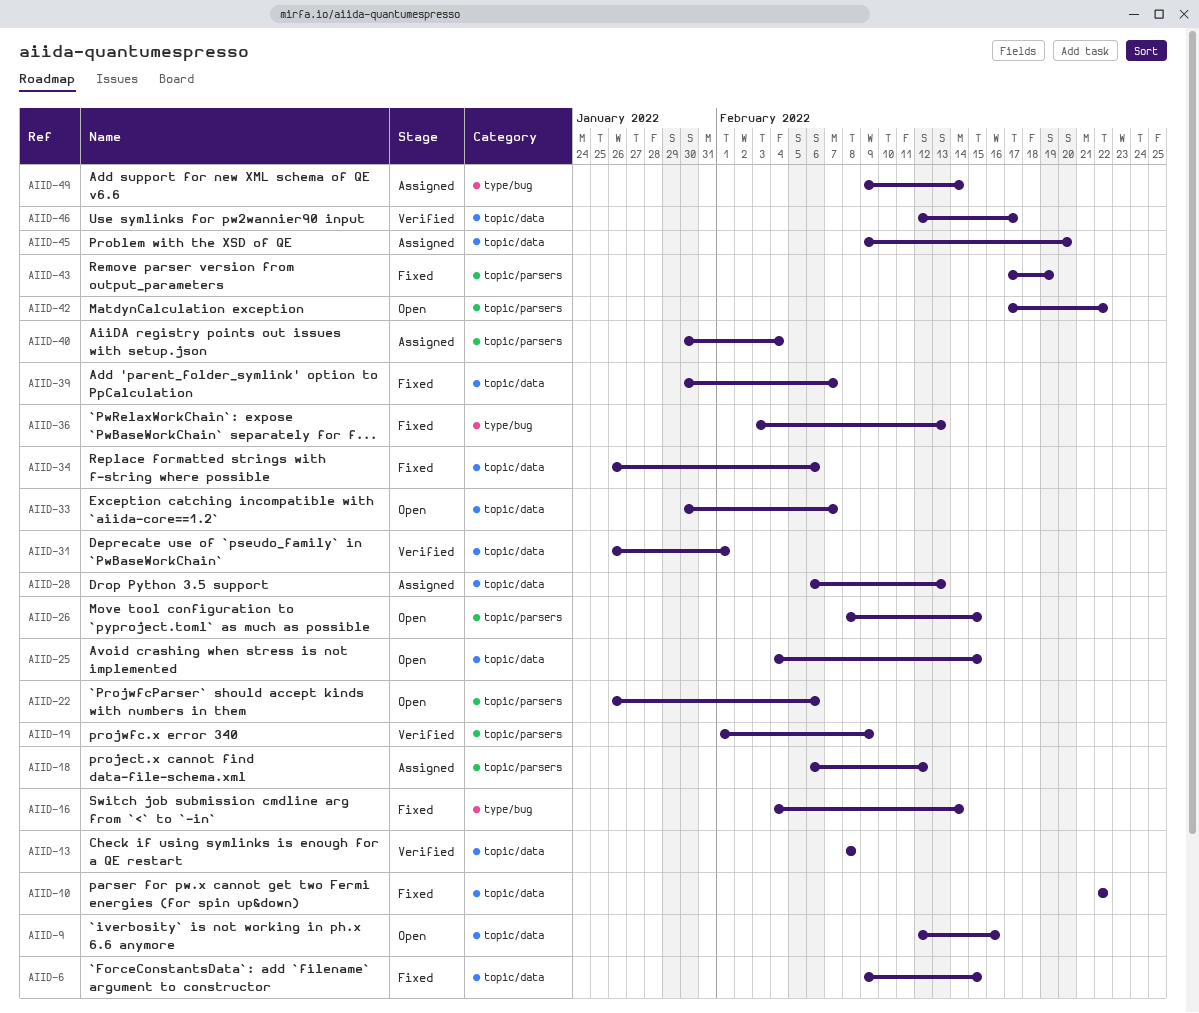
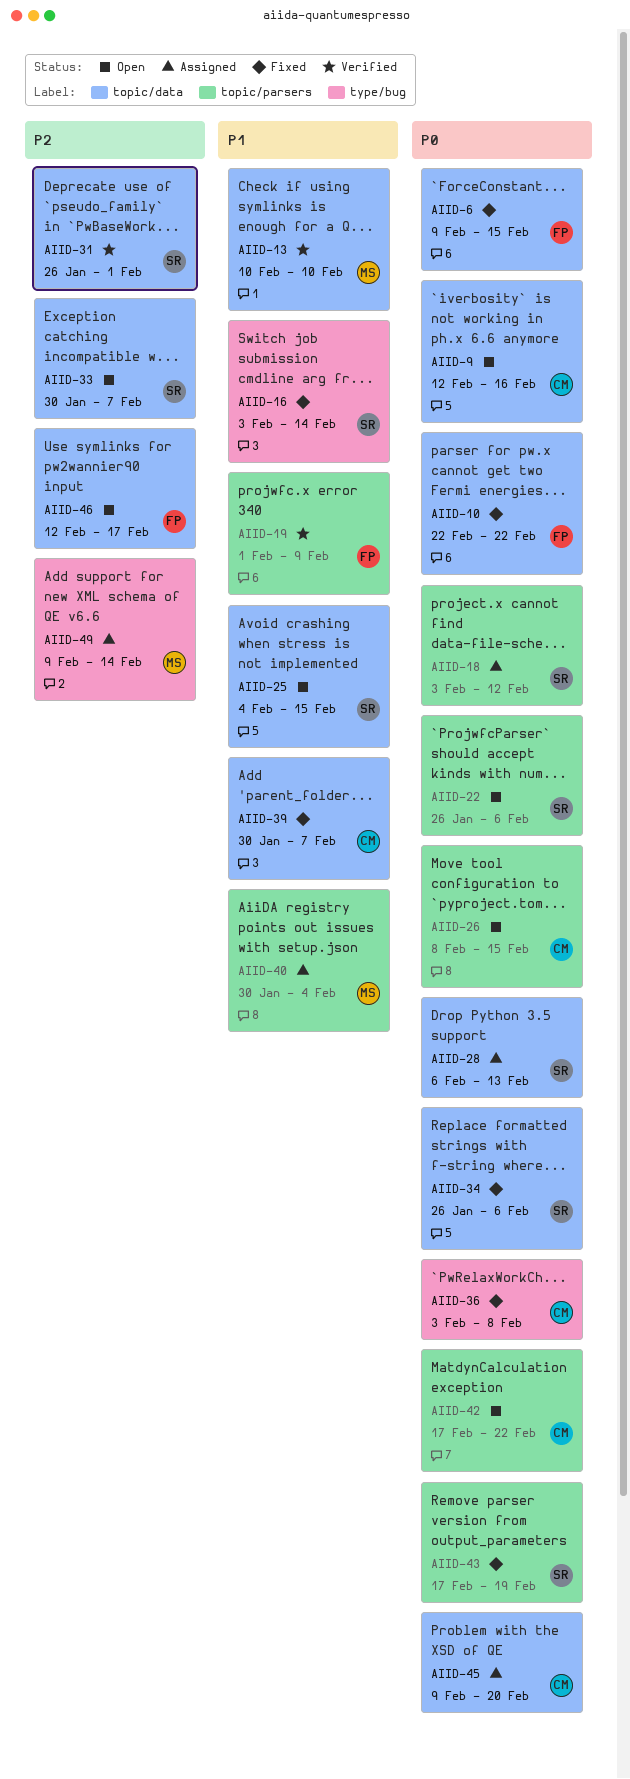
AIID-13, start: Feb 8 -> Feb 10
AIID-13, due: Feb 8 -> Feb 10
AIID-16, start: Feb 4 -> Feb 3
AIID-18, start: Feb 6 -> Feb 3
AIID-36, due: Feb 13 -> Feb 8
AIID-46, status: Verified -> Open

